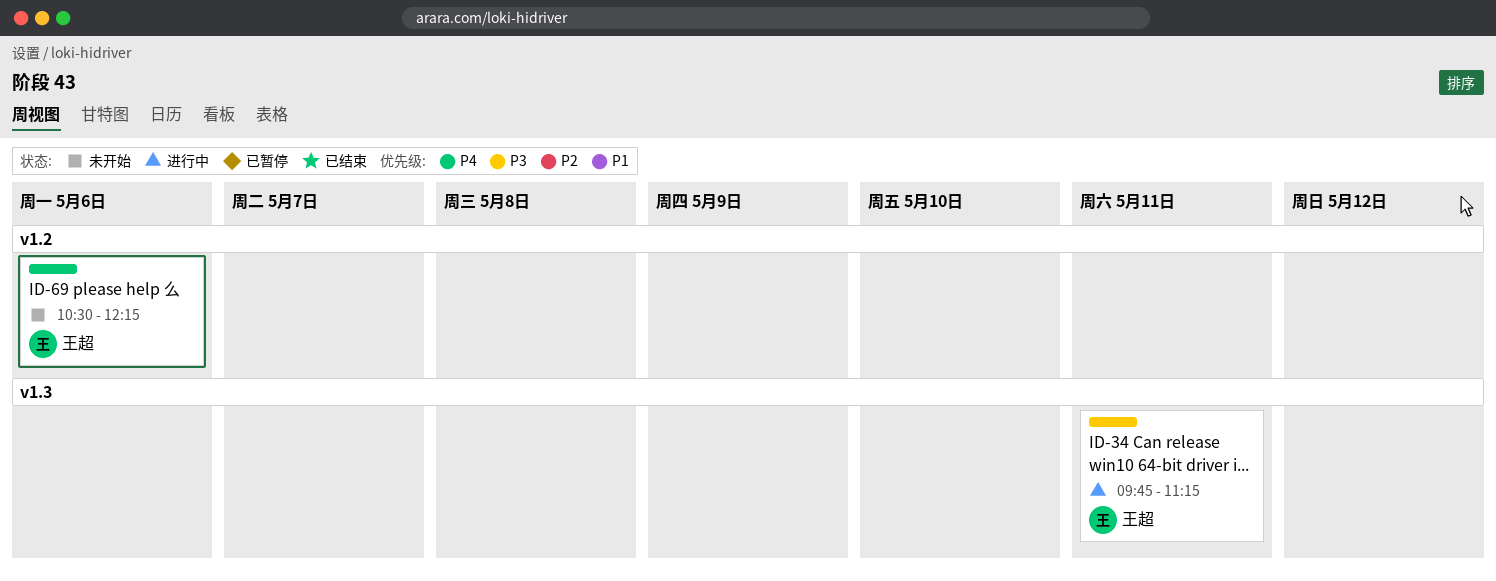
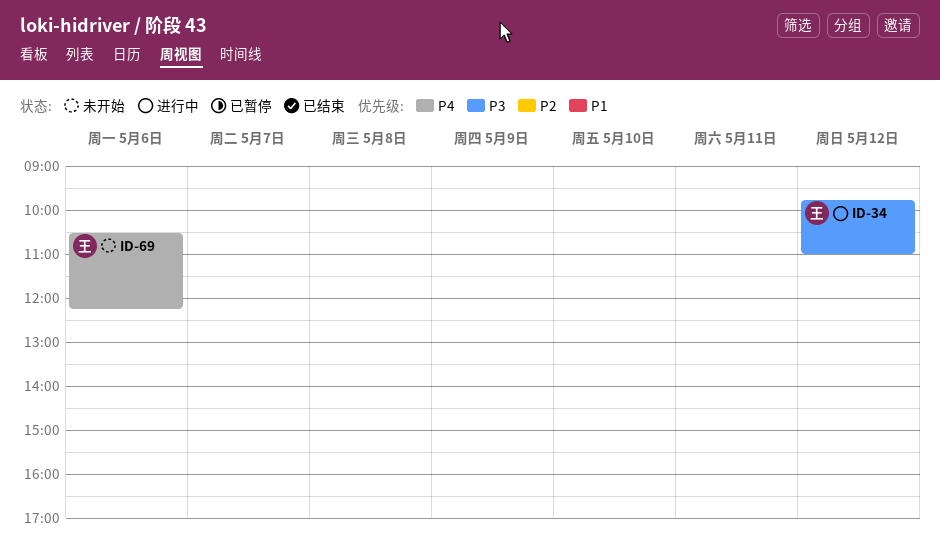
ID-34, day: May 11 -> May 12
ID-34, ends: 11:15 -> 11:00

